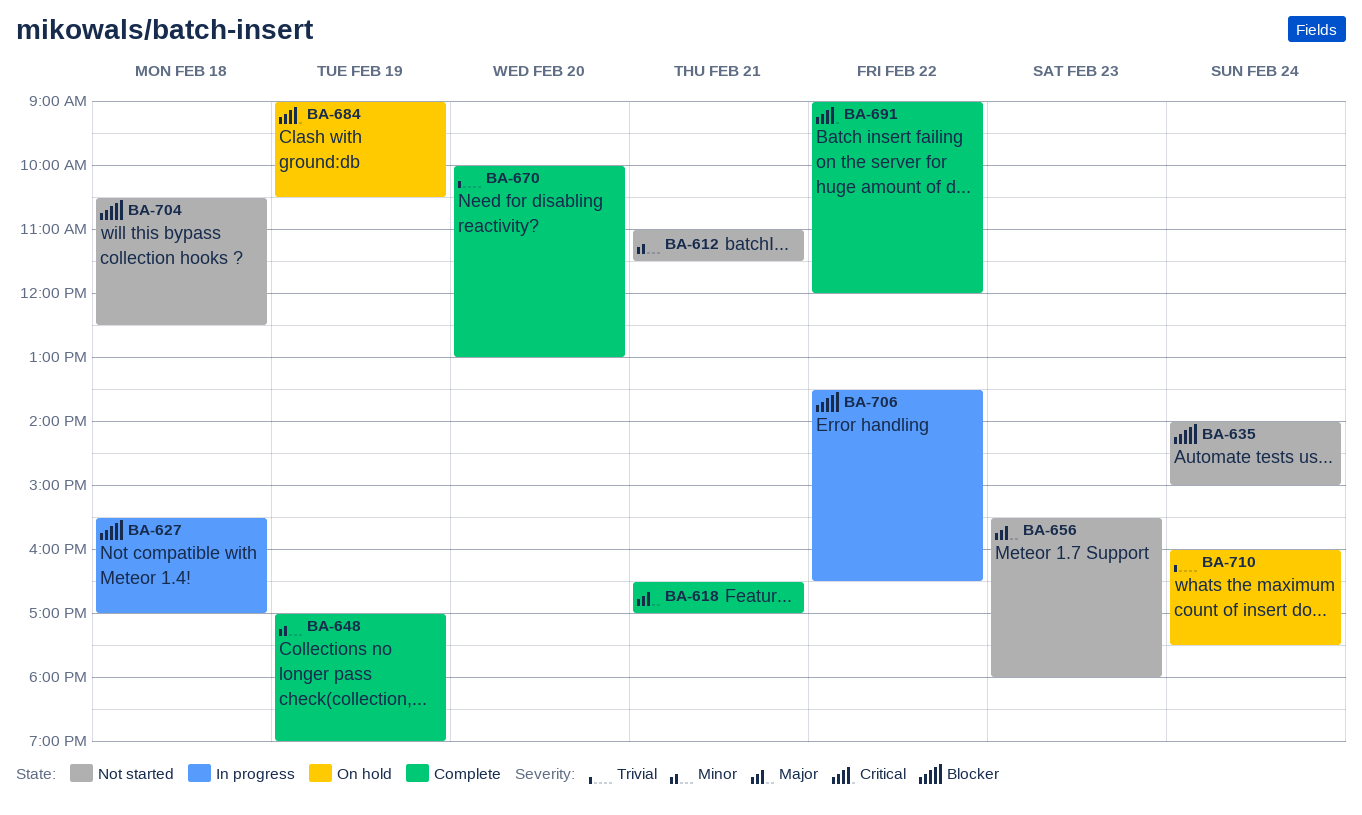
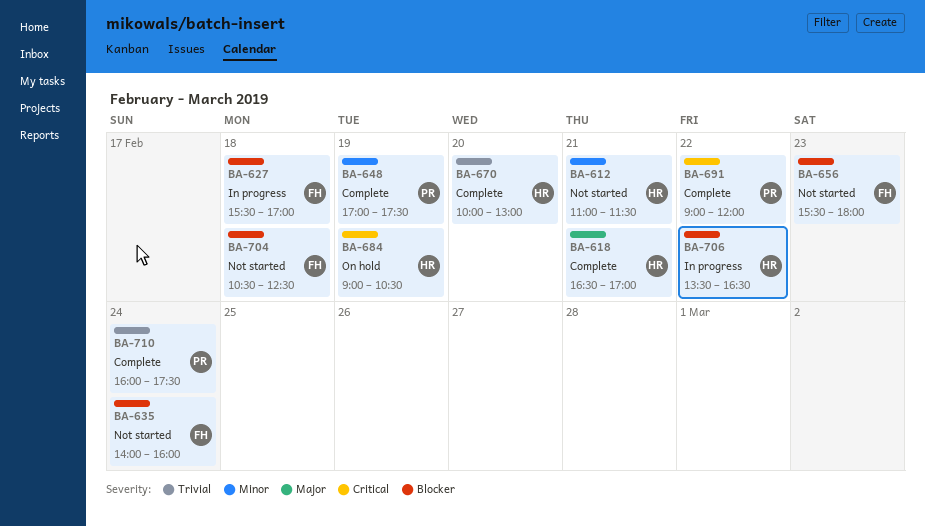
BA-635, ends: 15:00 -> 16:00
BA-648, ends: 19:00 -> 17:30
BA-656, priority: Major -> Blocker
BA-710, status: On hold -> Complete

